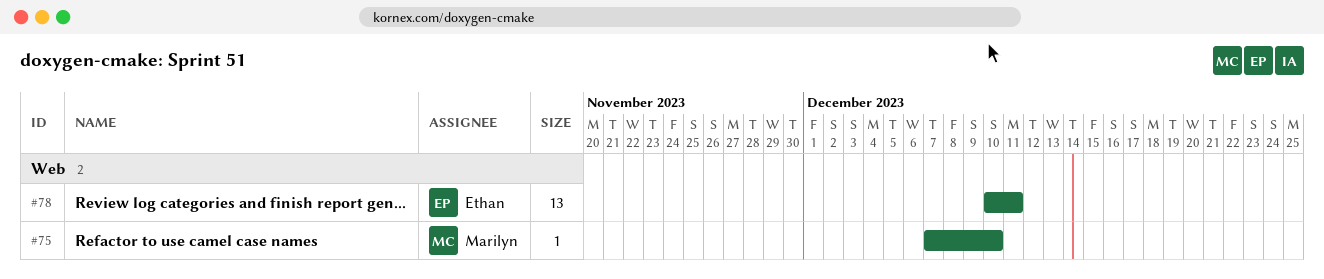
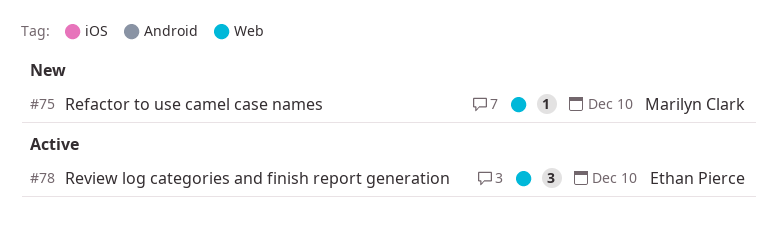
#78, estimate: 13 -> 3
#78, due: Dec 11 -> Dec 10

